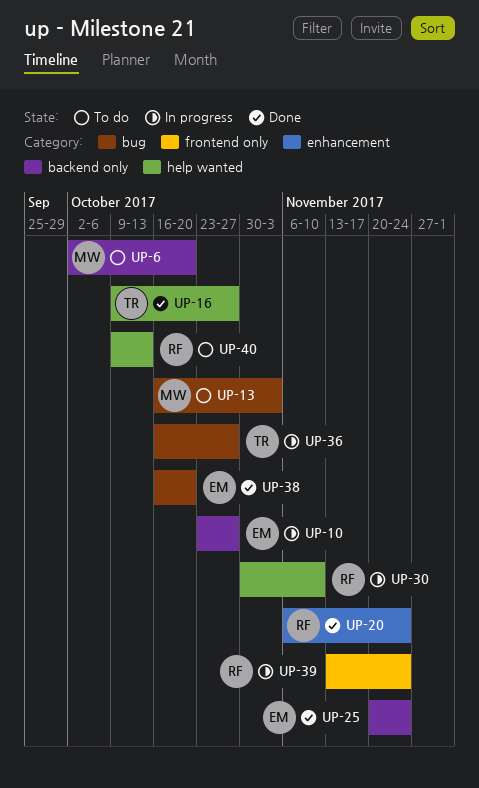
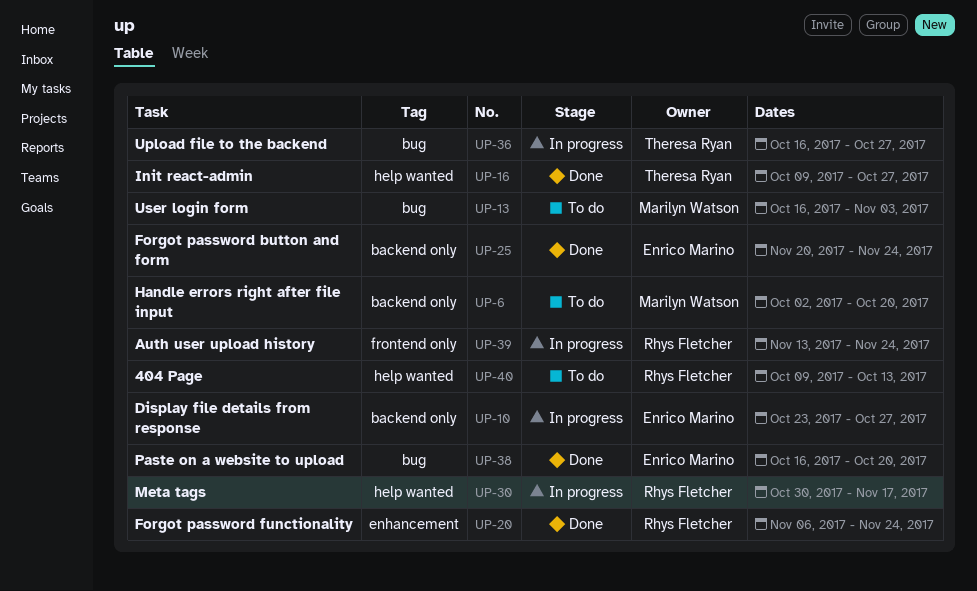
UP-30, due: Nov 10 -> Nov 17

